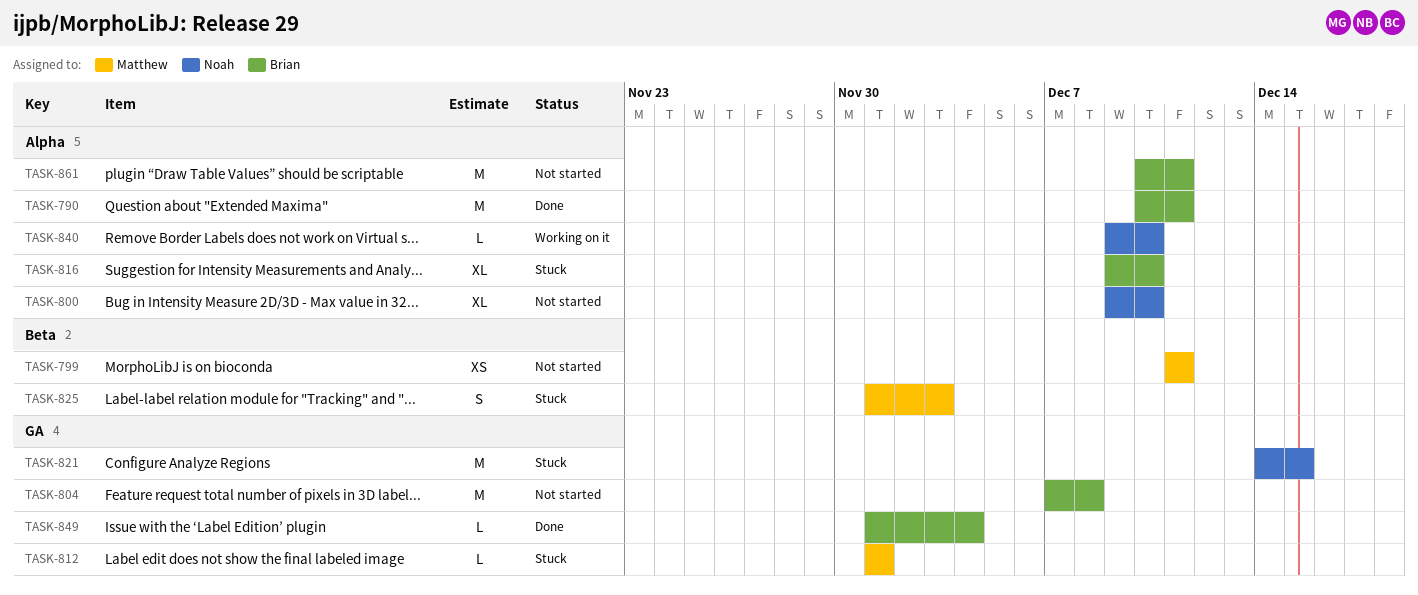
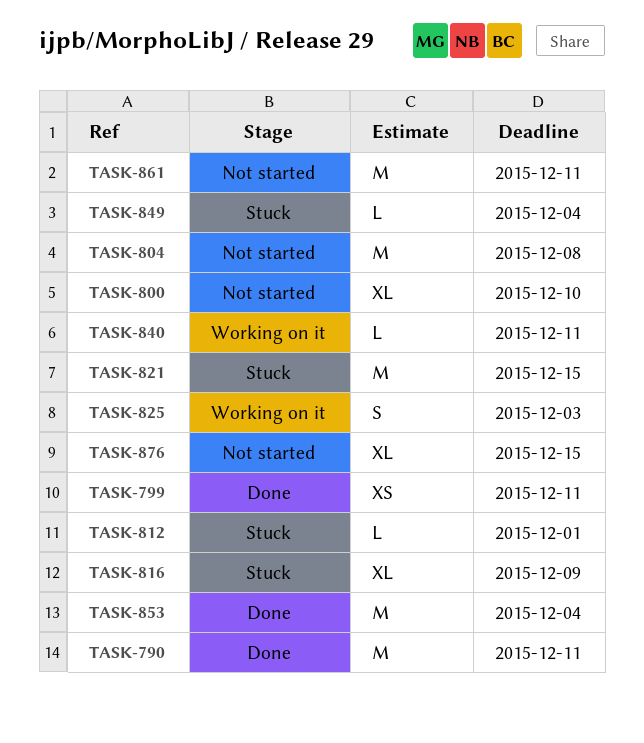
TASK-799, status: Not started -> Done
TASK-816, due: Dec 10 -> Dec 9
TASK-825, status: Stuck -> Working on it
TASK-840, due: Dec 10 -> Dec 11
TASK-849, status: Done -> Stuck
TASK-853: none -> present
TASK-876: none -> present

